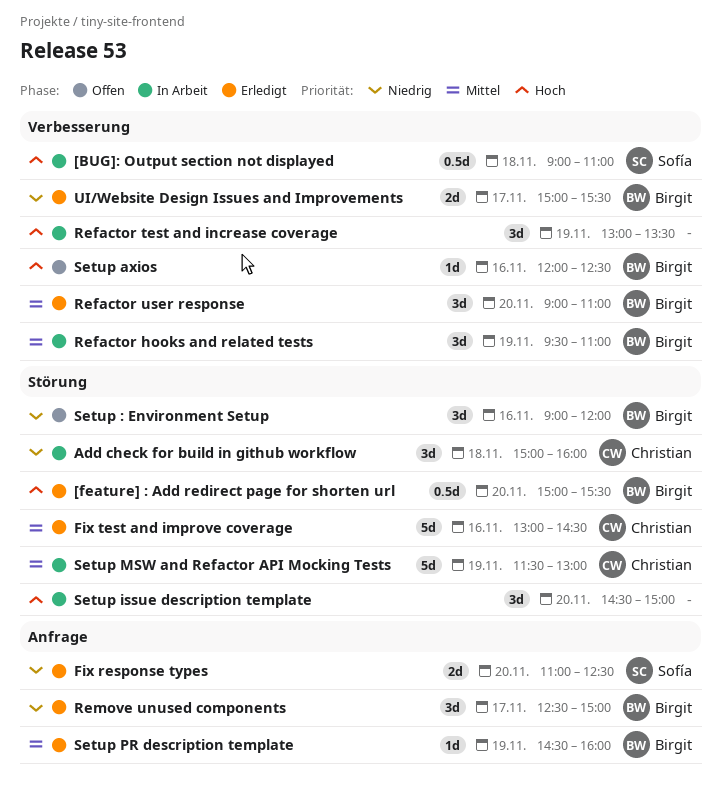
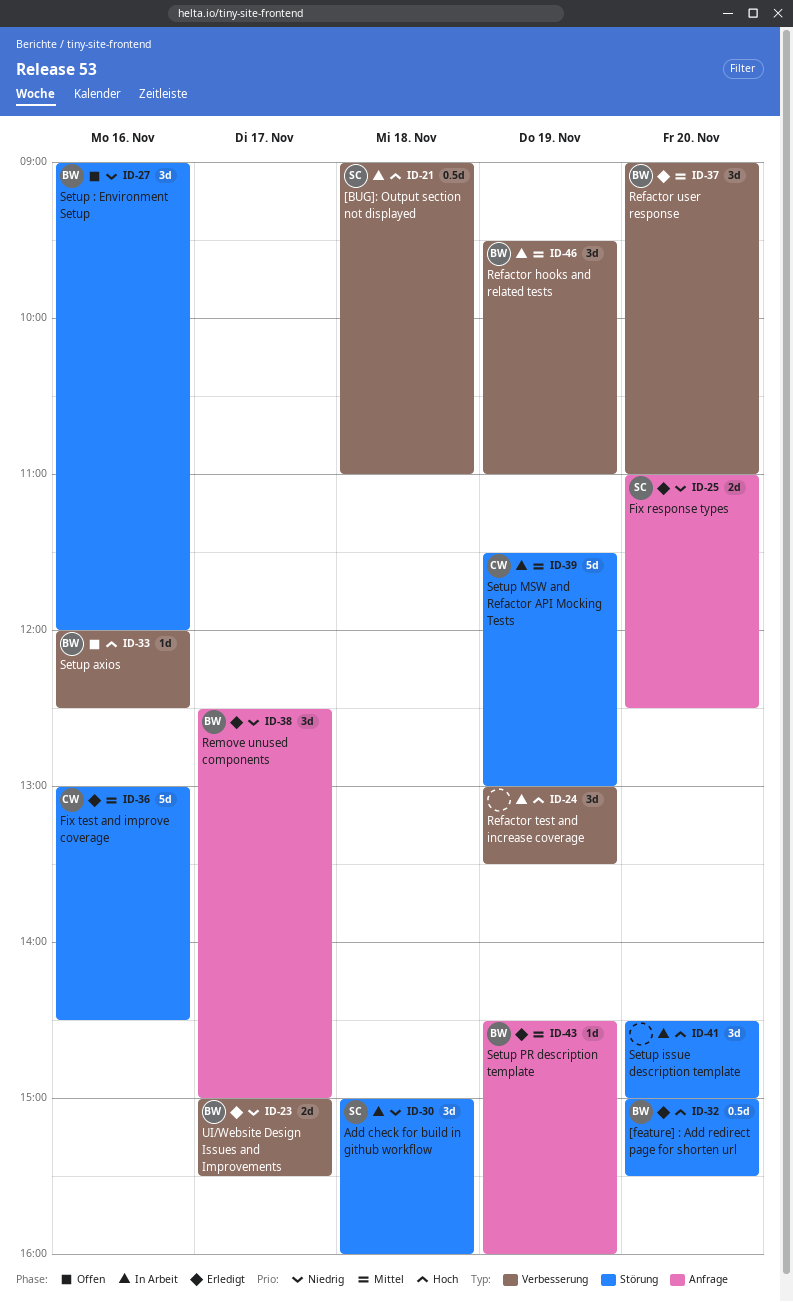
Add check for build in github workflow, owner: Christian -> Sofía

